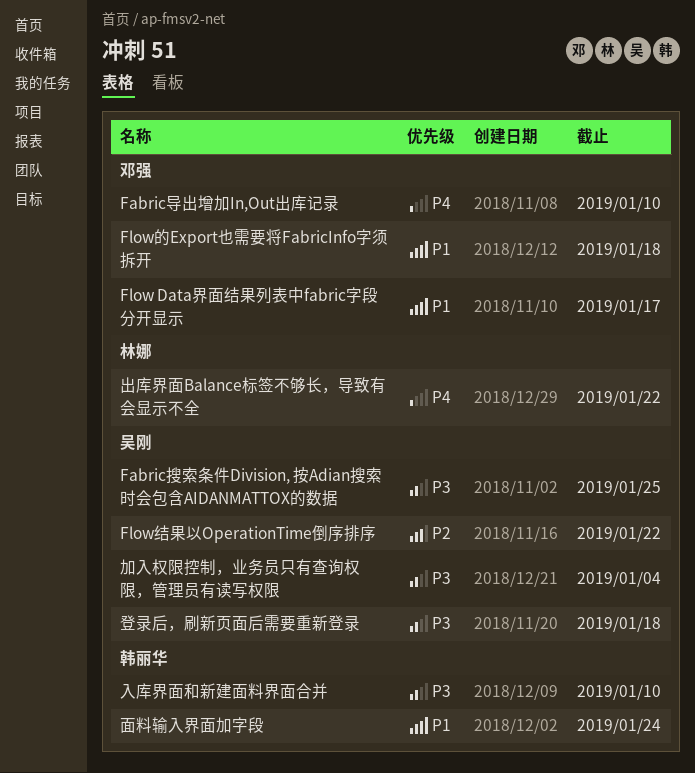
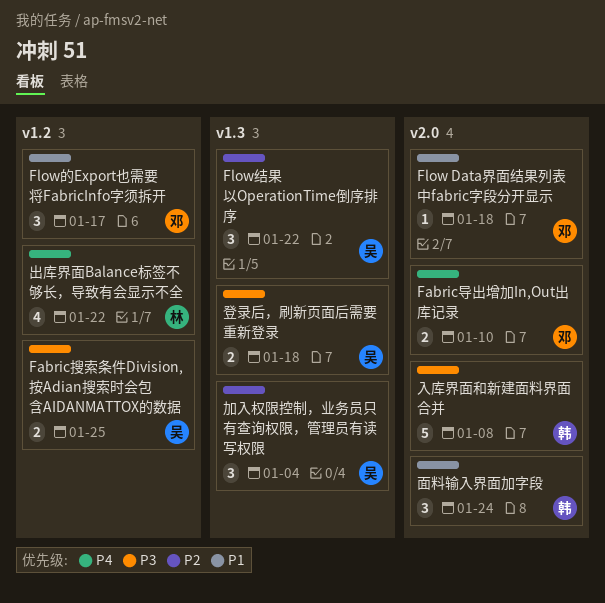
Flow Data界面结果列表中fabric字段分开显示, due: Jan 17 -> Jan 18
Flow的Export也需要将FabricInfo字须拆开, due: Jan 18 -> Jan 17
入库界面和新建面料界面合并, due: Jan 10 -> Jan 8
加入权限控制，业务员只有查询权限，管理员有读写权限, priority: P3 -> P2

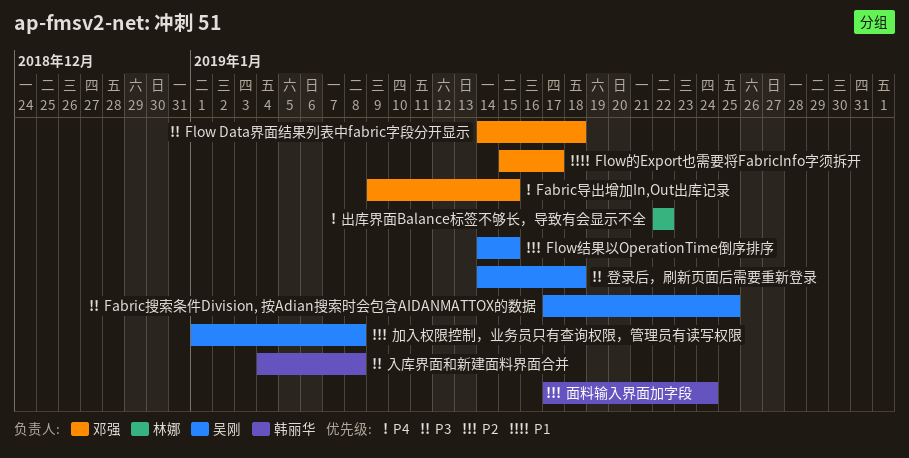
Fabric导出增加In,Out出库记录, due: Jan 10 -> Jan 15
Flow Data界面结果列表中fabric字段分开显示, priority: P1 -> P3
Flow结果以OperationTime倒序排序, due: Jan 22 -> Jan 15
加入权限控制，业务员只有查询权限，管理员有读写权限, due: Jan 4 -> Jan 8
面料输入界面加字段, priority: P1 -> P2

